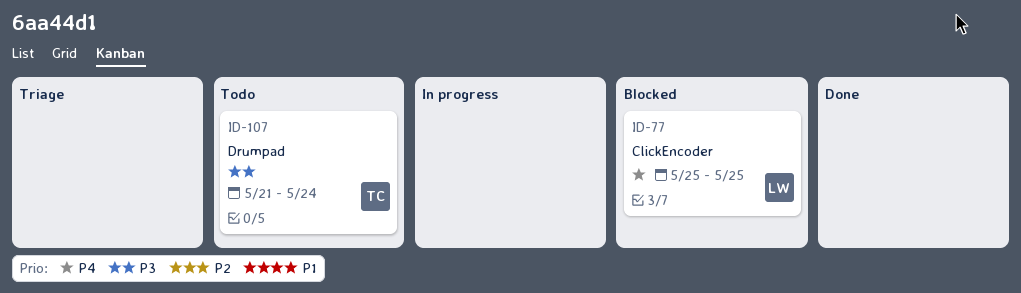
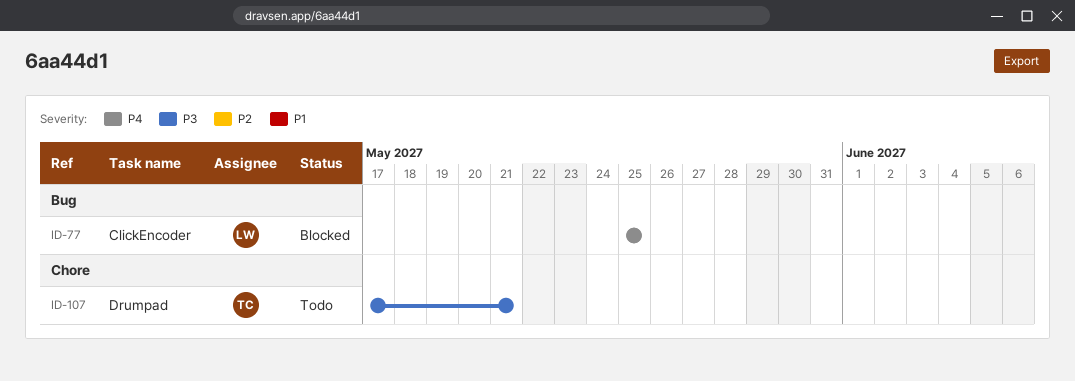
ID-107, start: May 21 -> May 17
ID-107, due: May 24 -> May 21

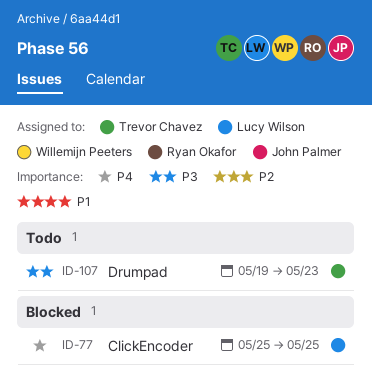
ID-107, start: May 17 -> May 19
ID-107, due: May 21 -> May 23

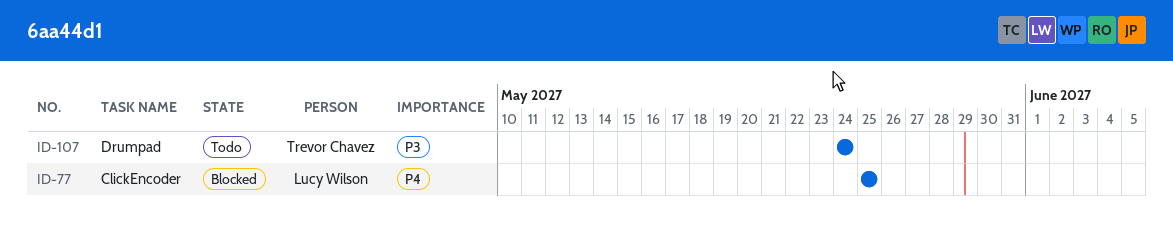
ID-107, start: May 19 -> May 24
ID-107, due: May 23 -> May 24

